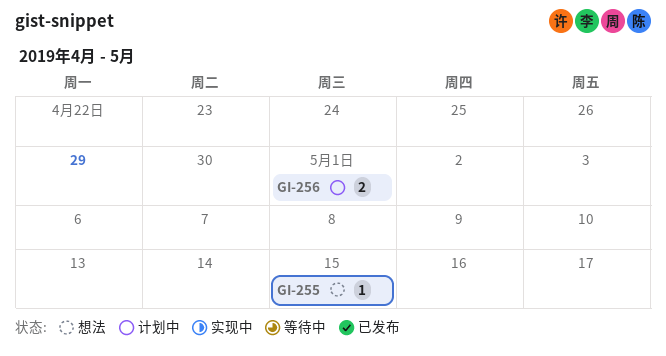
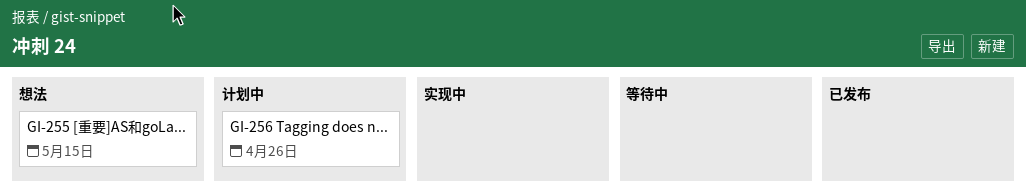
GI-256, due: May 1 -> Apr 26

